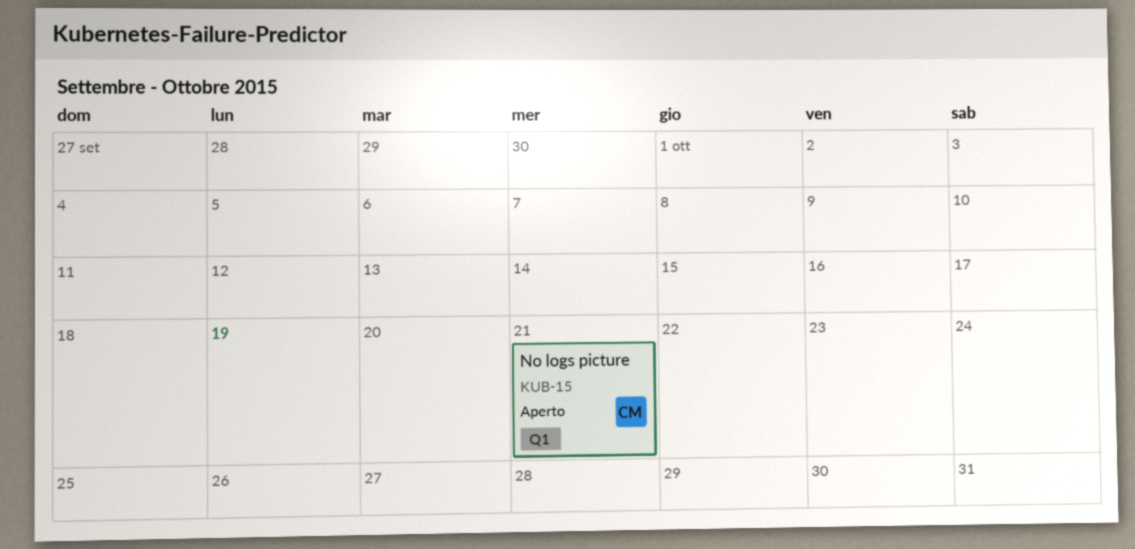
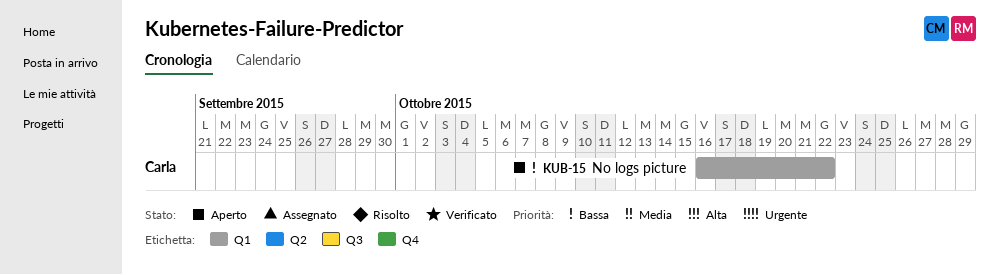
KUB-15, due: Oct 21 -> Oct 22

